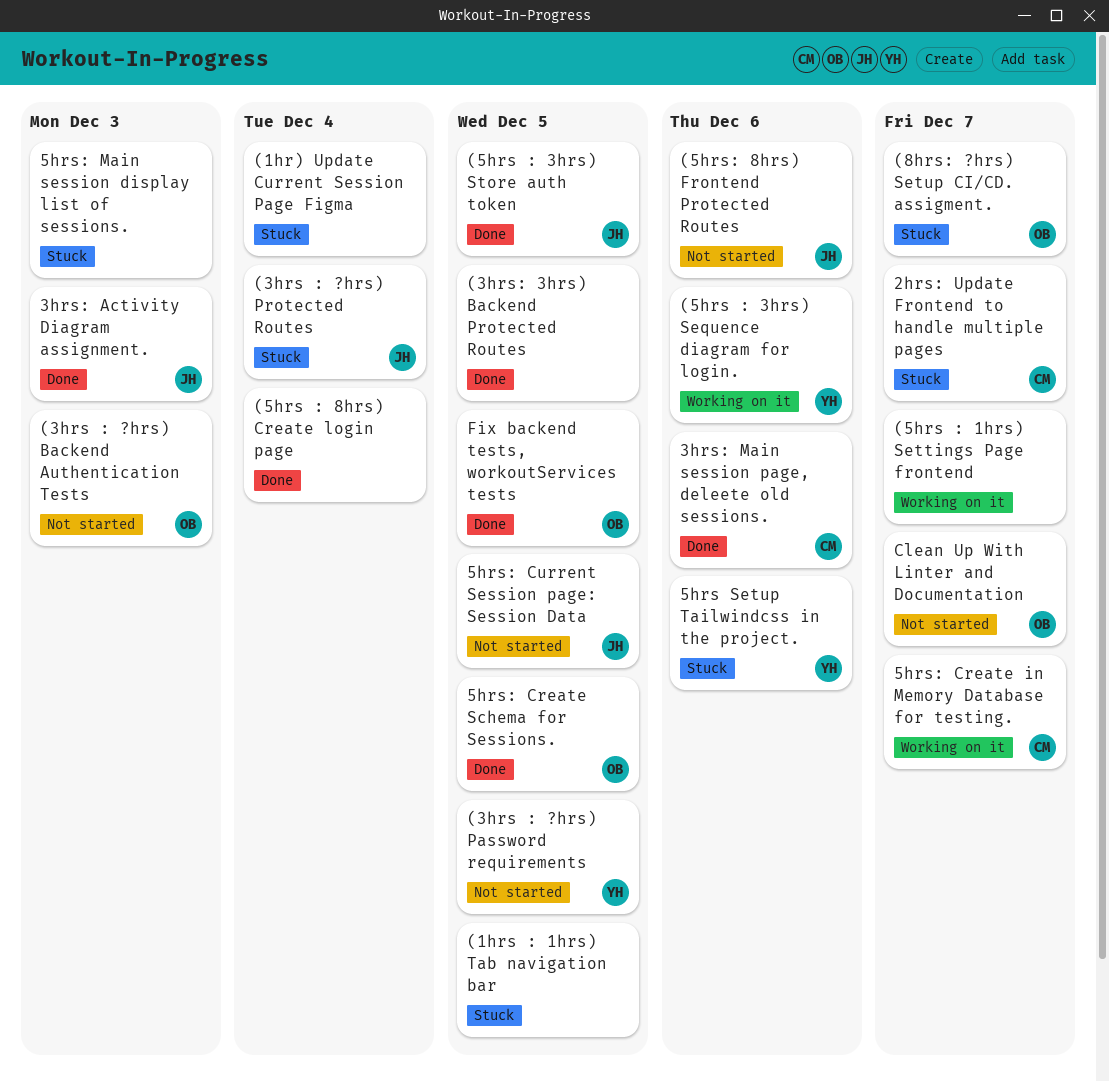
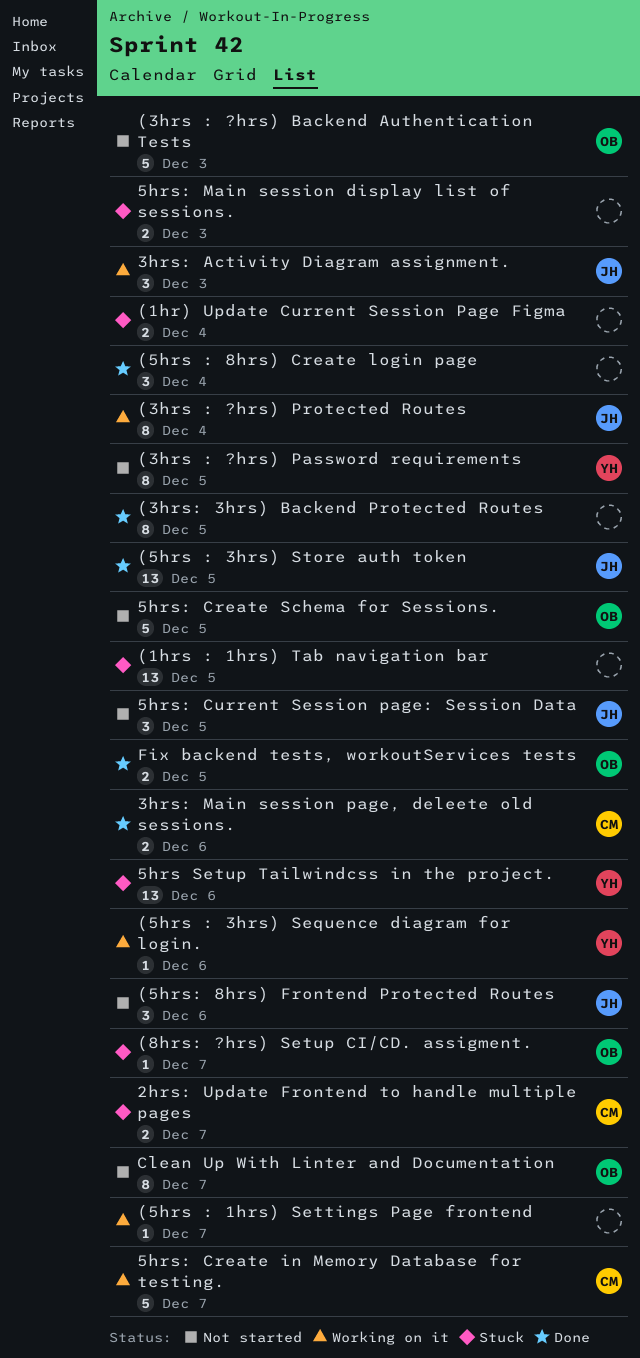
(3hrs : ?hrs) Protected Routes, status: Stuck -> Working on it
3hrs: Activity Diagram assignment., status: Done -> Working on it
5hrs: Create Schema for Sessions., status: Done -> Not started

